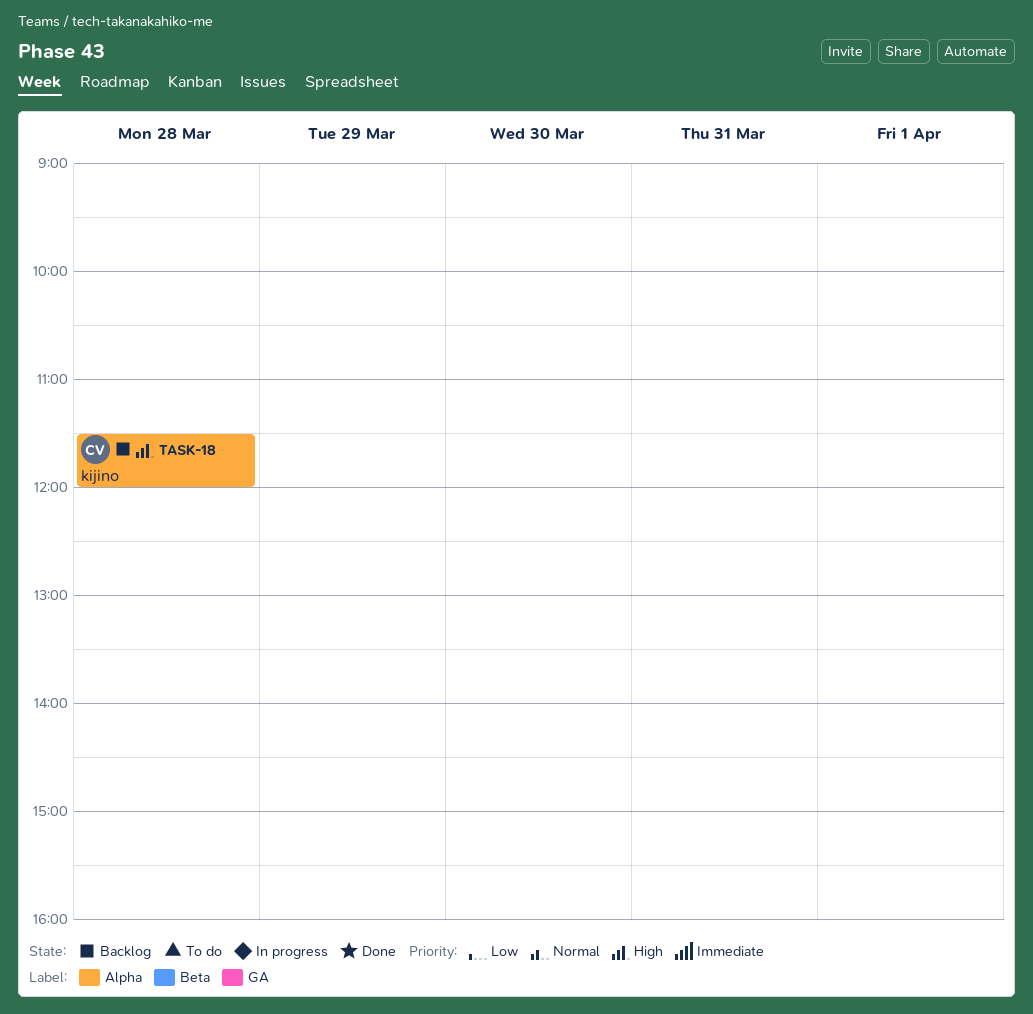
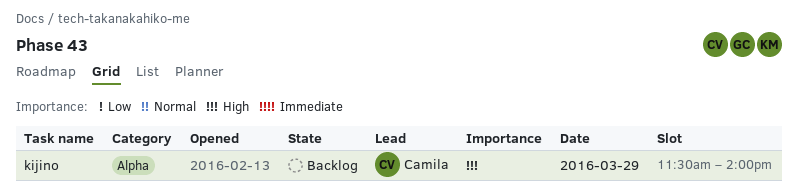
kijino, day: Mar 28 -> Mar 29
kijino, ends: 12:00 -> 14:00

